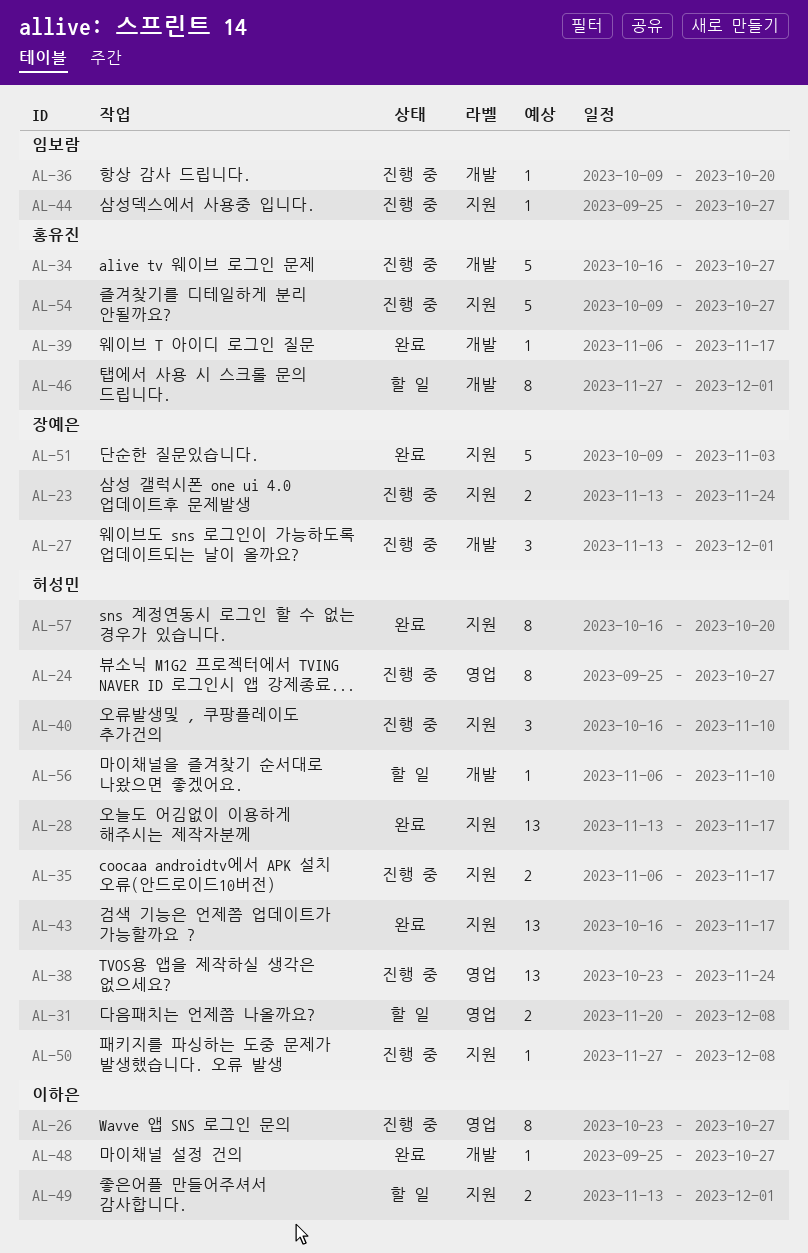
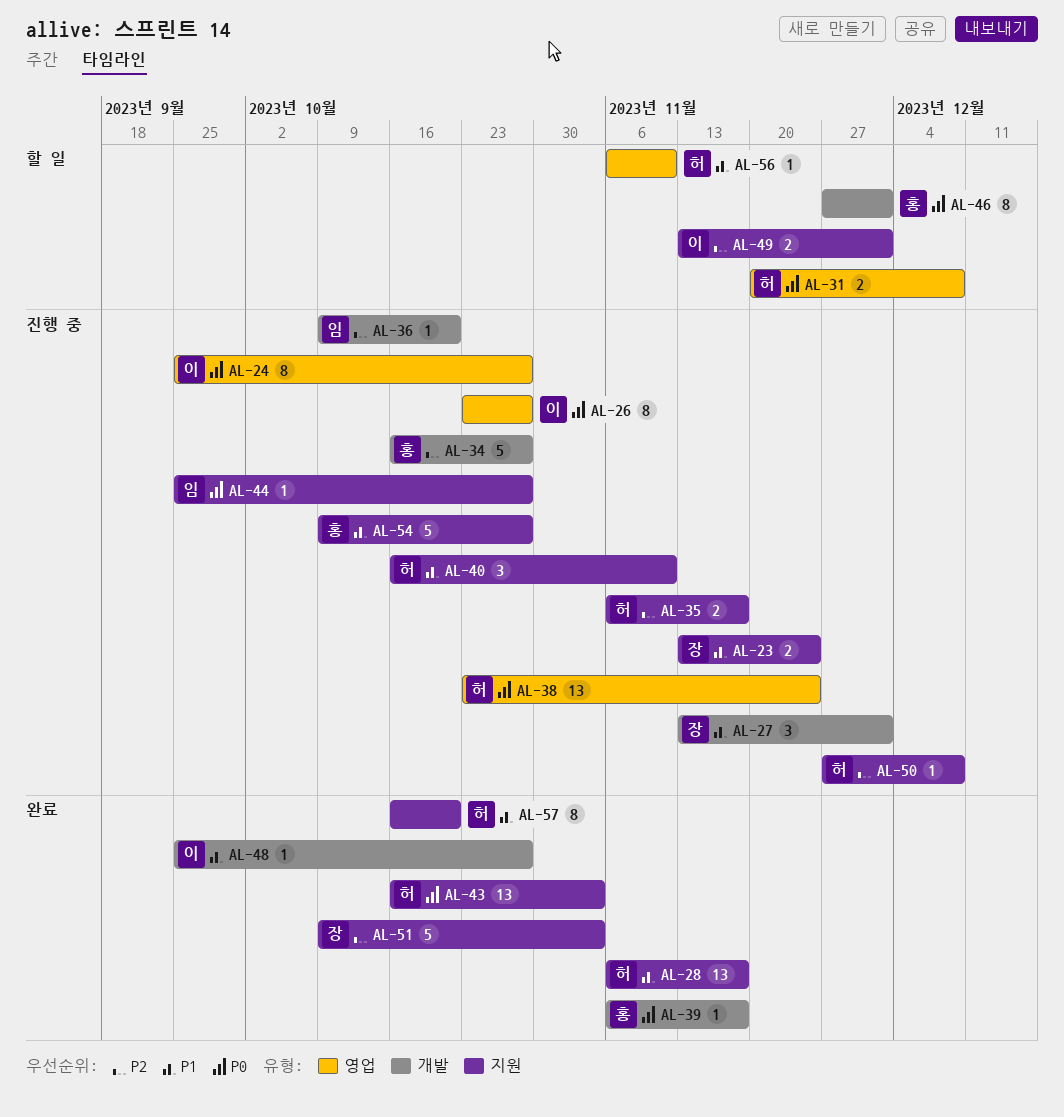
AL-24, owner: 허성민 -> 이하은
AL-28, start: Nov 13 -> Nov 6
AL-43, due: Nov 17 -> Nov 3
AL-56, label: 개발 -> 영업

